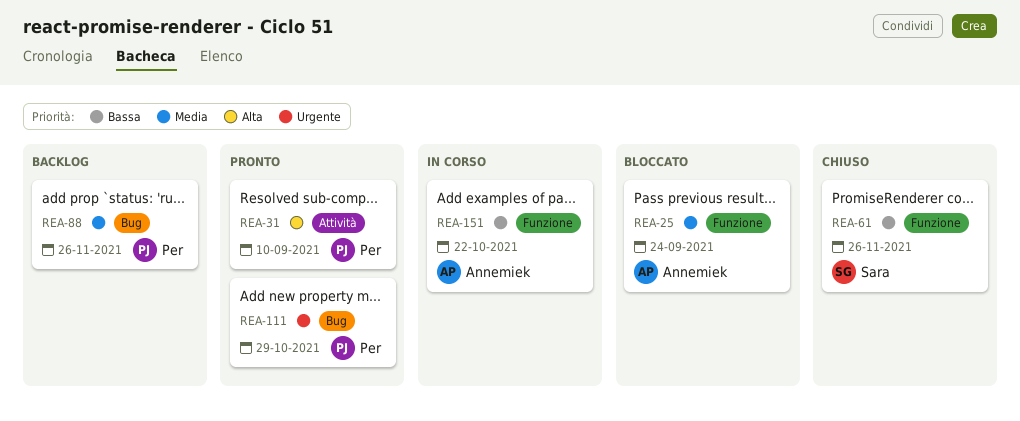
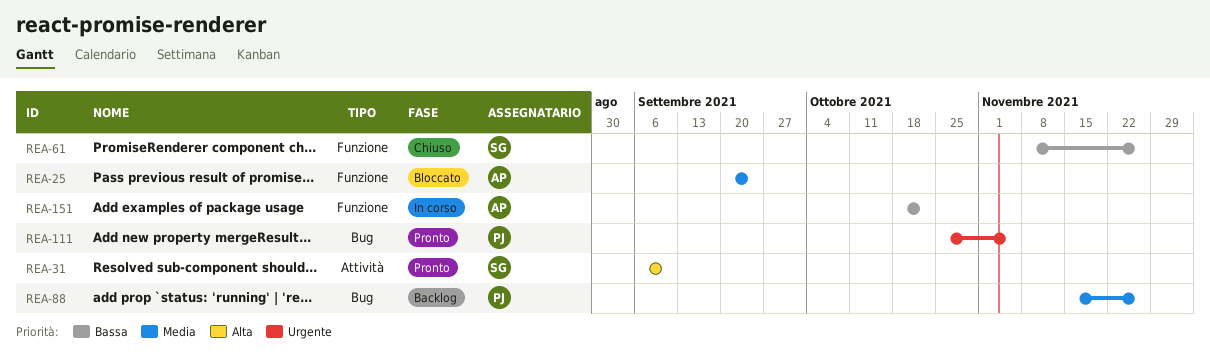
REA-31, owner: Per -> Sara
REA-111, due: Oct 29 -> Nov 5

